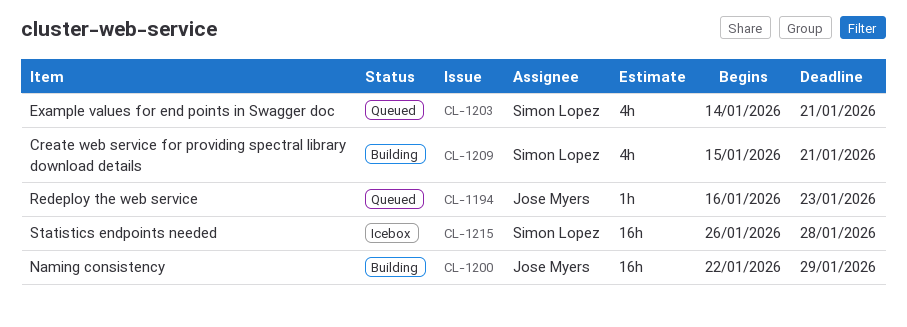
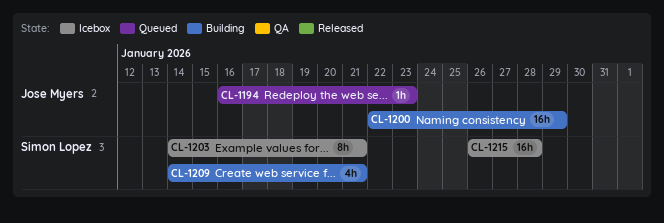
CL-1203, status: Queued -> Icebox
CL-1203, estimate: 4h -> 8h
CL-1209, start: Jan 15 -> Jan 14

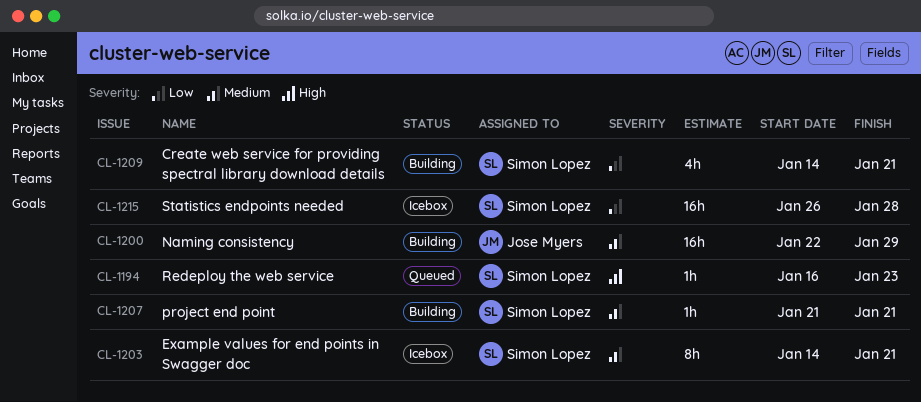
CL-1194, owner: Jose Myers -> Simon Lopez
CL-1207: none -> present

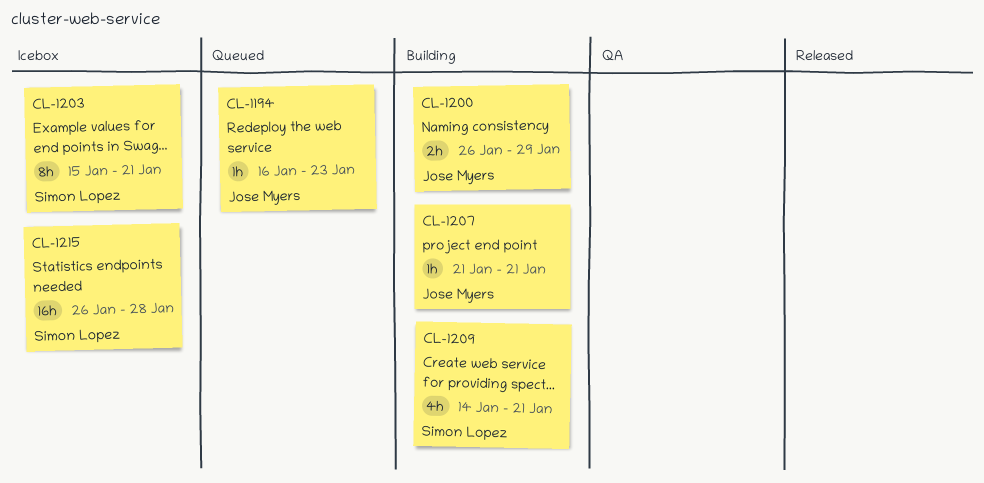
CL-1194, owner: Simon Lopez -> Jose Myers
CL-1200, estimate: 16h -> 2h
CL-1200, start: Jan 22 -> Jan 26
CL-1203, start: Jan 14 -> Jan 15
CL-1207, owner: Simon Lopez -> Jose Myers

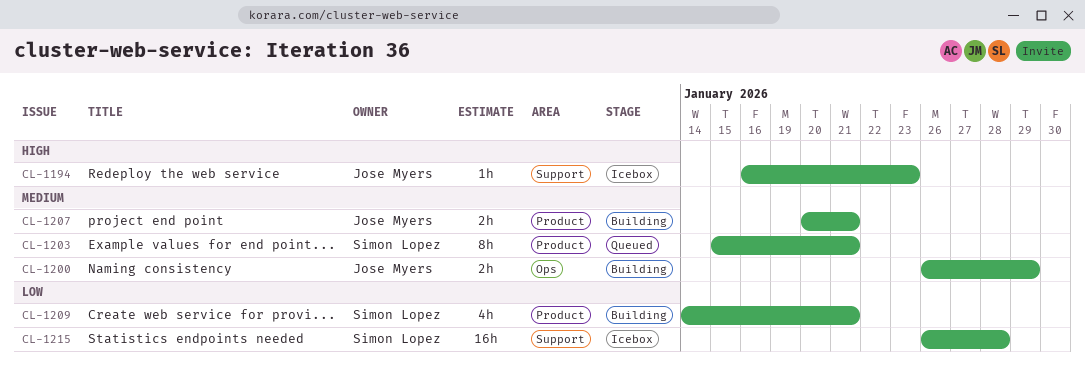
CL-1194, status: Queued -> Icebox
CL-1203, status: Icebox -> Queued
CL-1207, estimate: 1h -> 2h
CL-1207, start: Jan 21 -> Jan 20

